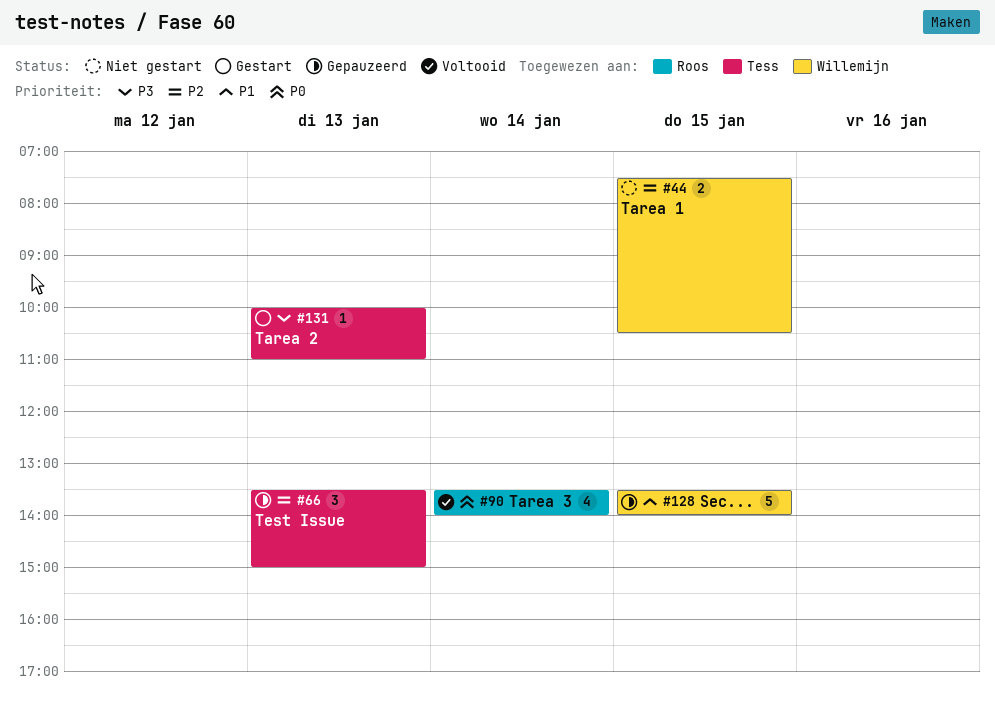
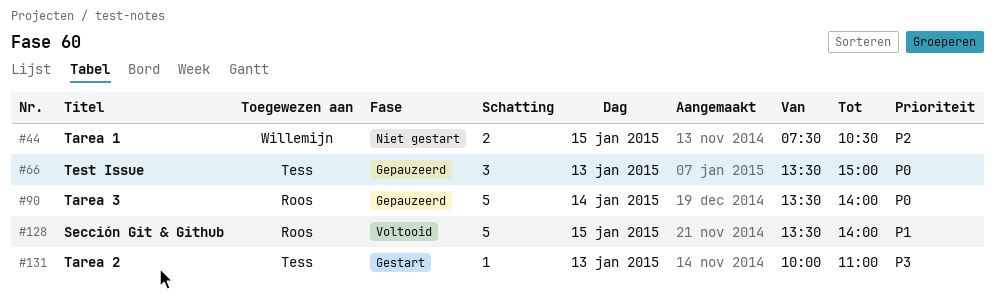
#66, priority: P2 -> P0
#90, status: Voltooid -> Gepauzeerd
#90, estimate: 4 -> 5
#128, status: Gepauzeerd -> Voltooid
#128, owner: Willemijn -> Roos

